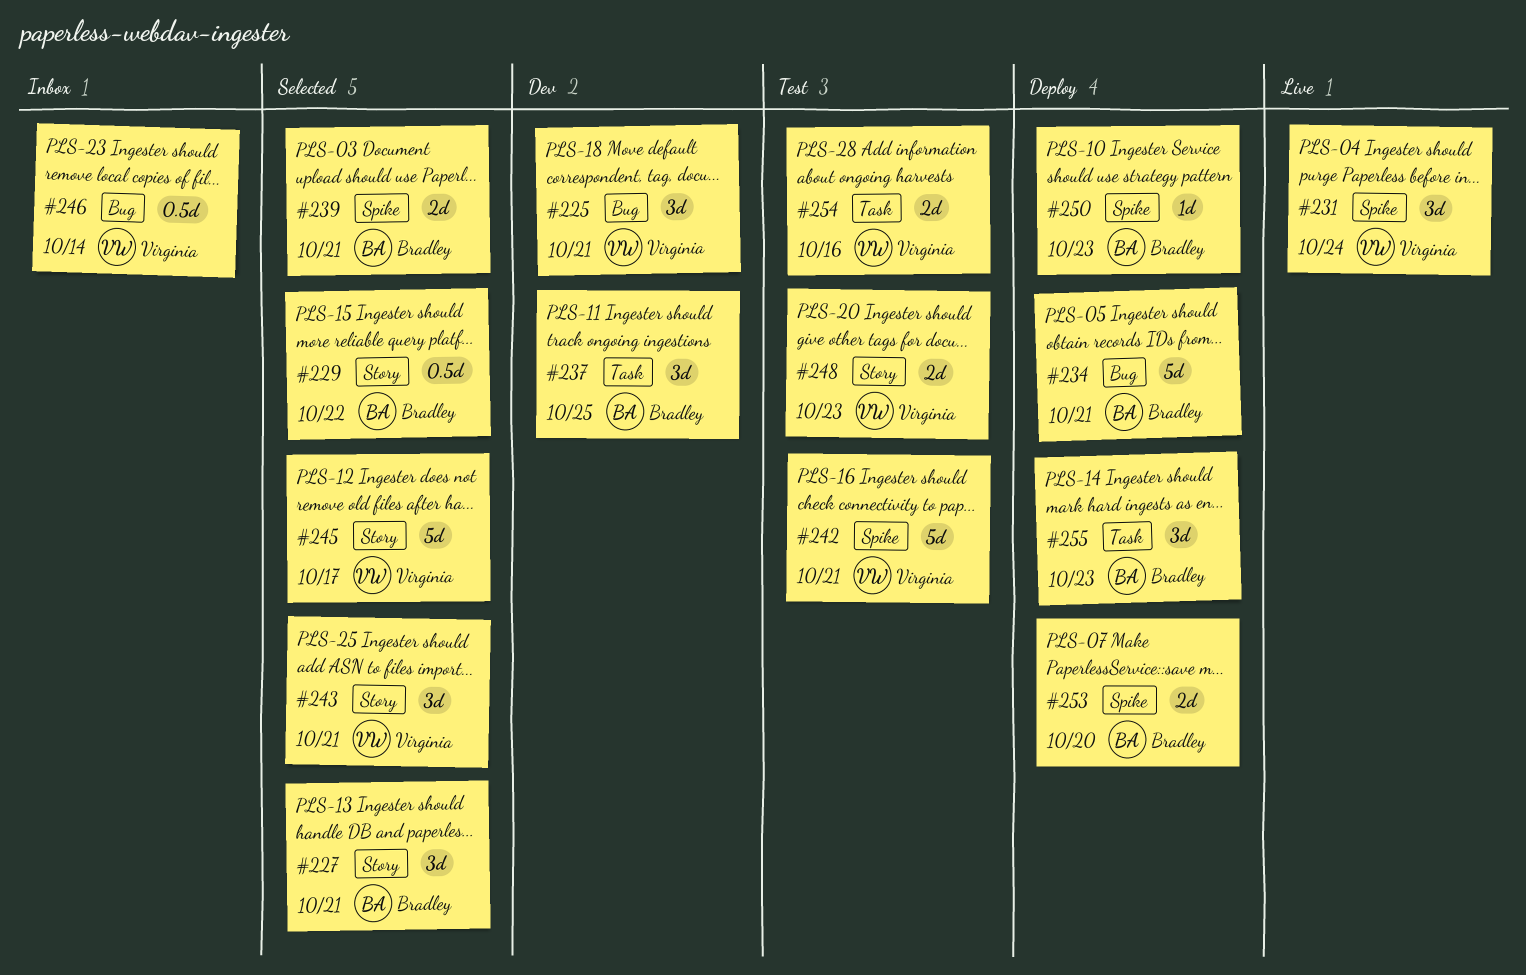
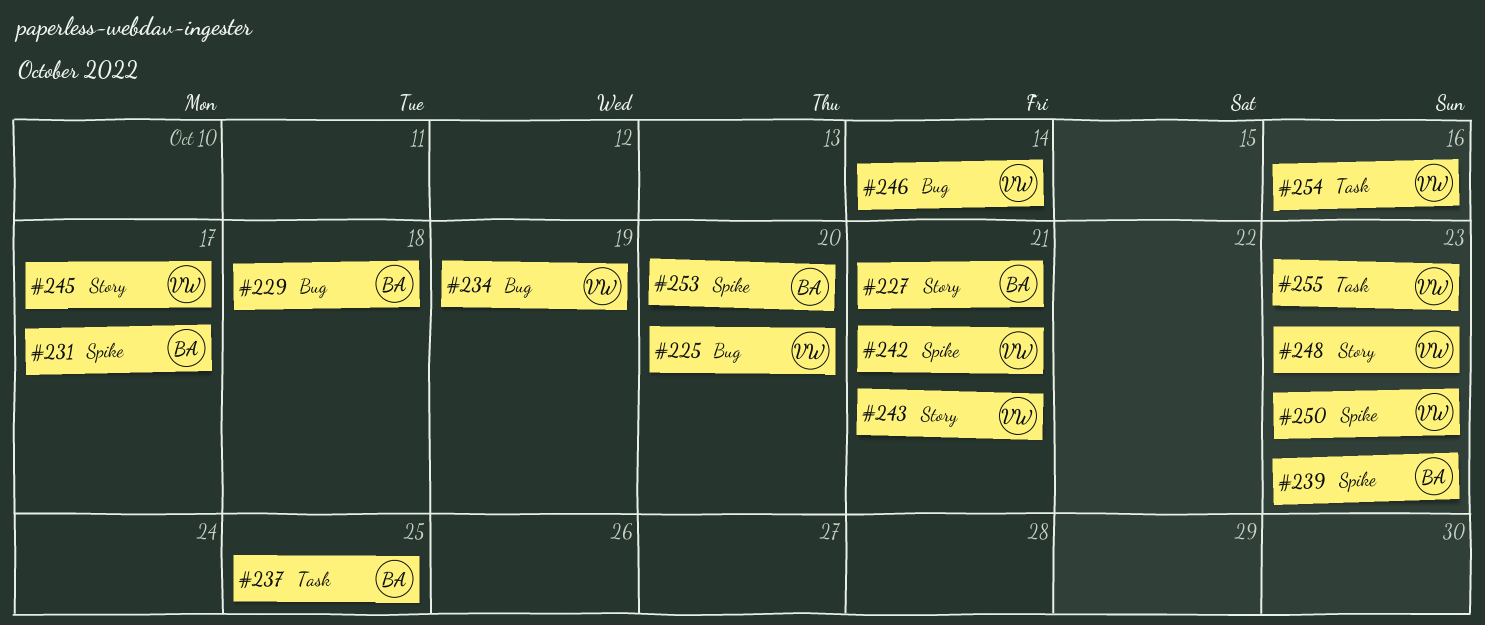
#225, due: Oct 21 -> Oct 20
#229, label: Story -> Bug
#229, due: Oct 22 -> Oct 18
#231, owner: Virginia -> Bradley
#231, due: Oct 24 -> Oct 17
#234, owner: Bradley -> Virginia
#234, due: Oct 21 -> Oct 19
#239, due: Oct 21 -> Oct 23
#250, owner: Bradley -> Virginia
#255, owner: Bradley -> Virginia

